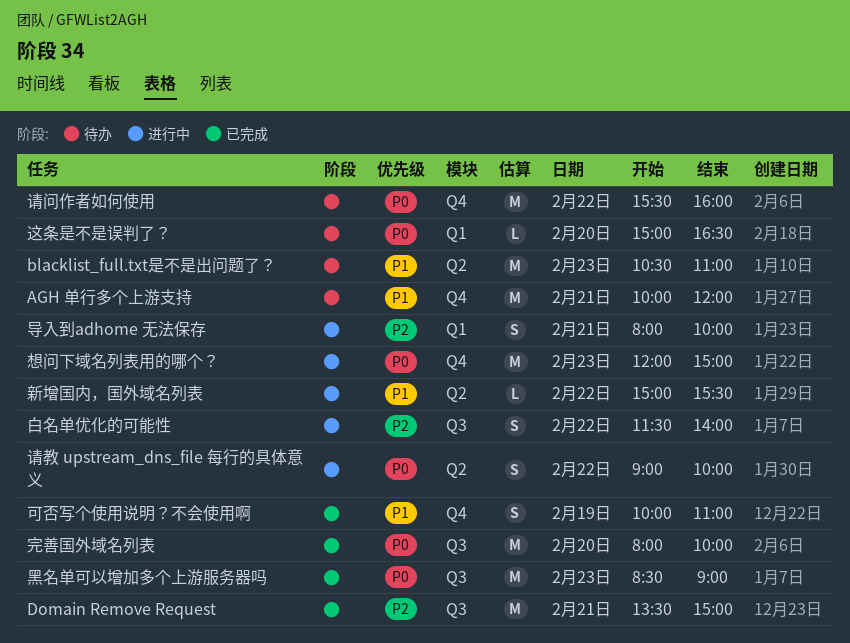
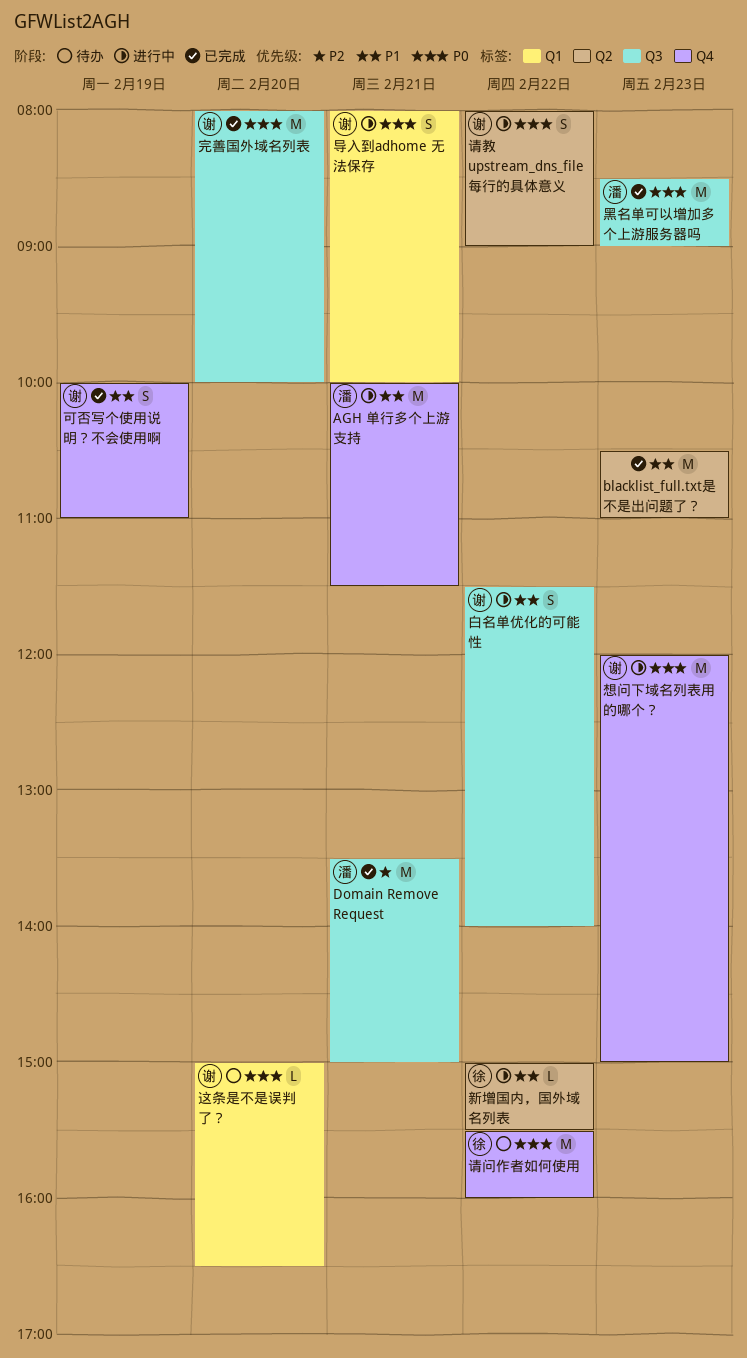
AGH 单行多个上游支持, status: 待办 -> 进行中
AGH 单行多个上游支持, ends: 12:00 -> 11:30
blacklist_full.txt是不是出问题了？, status: 待办 -> 已完成
导入到adhome 无法保存, priority: P2 -> P0
白名单优化的可能性, priority: P2 -> P1
请教 upstream_dns_file 每行的具体意义, begins: 09:00 -> 08:00
请教 upstream_dns_file 每行的具体意义, ends: 10:00 -> 09:00

